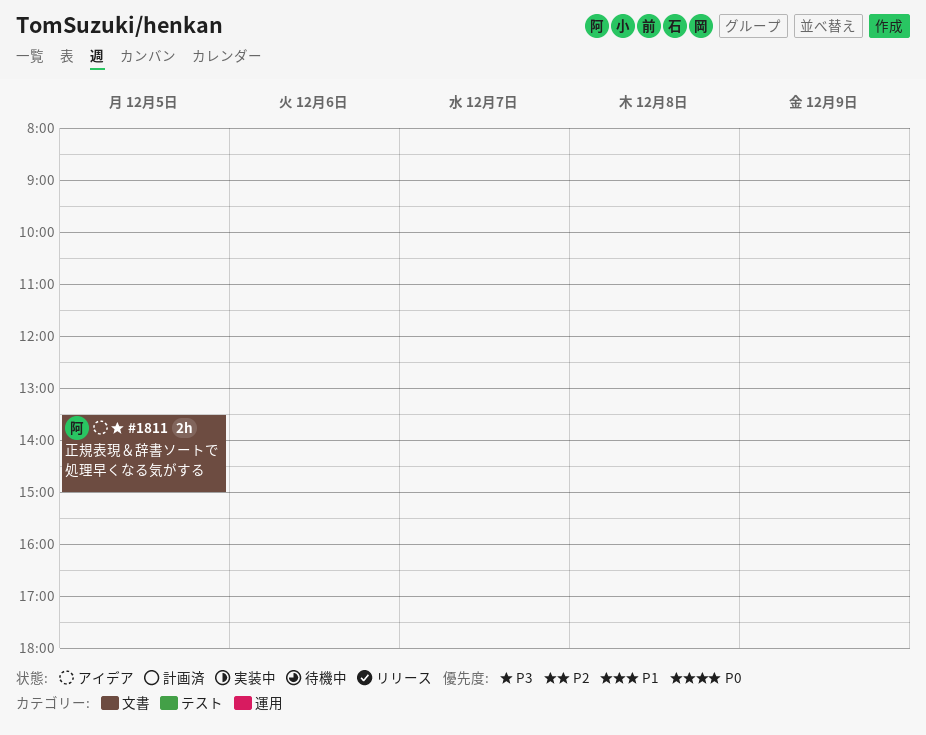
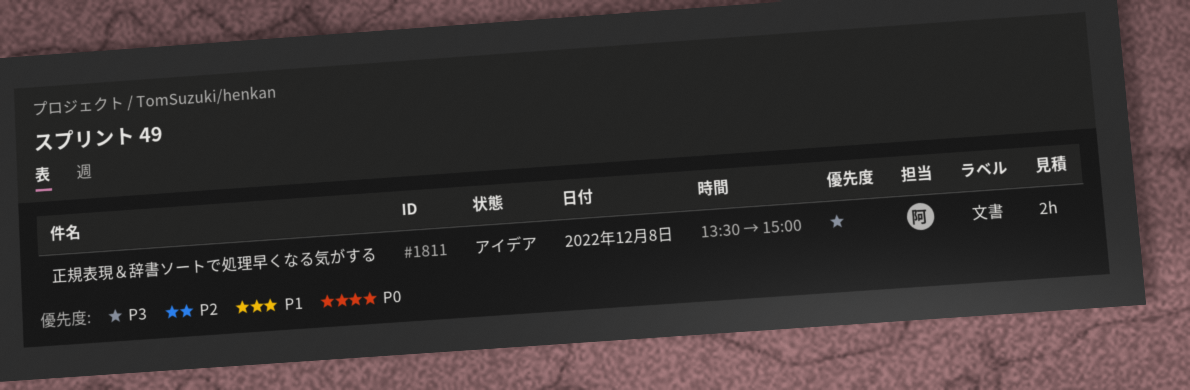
#1811, day: Dec 5 -> Dec 8

